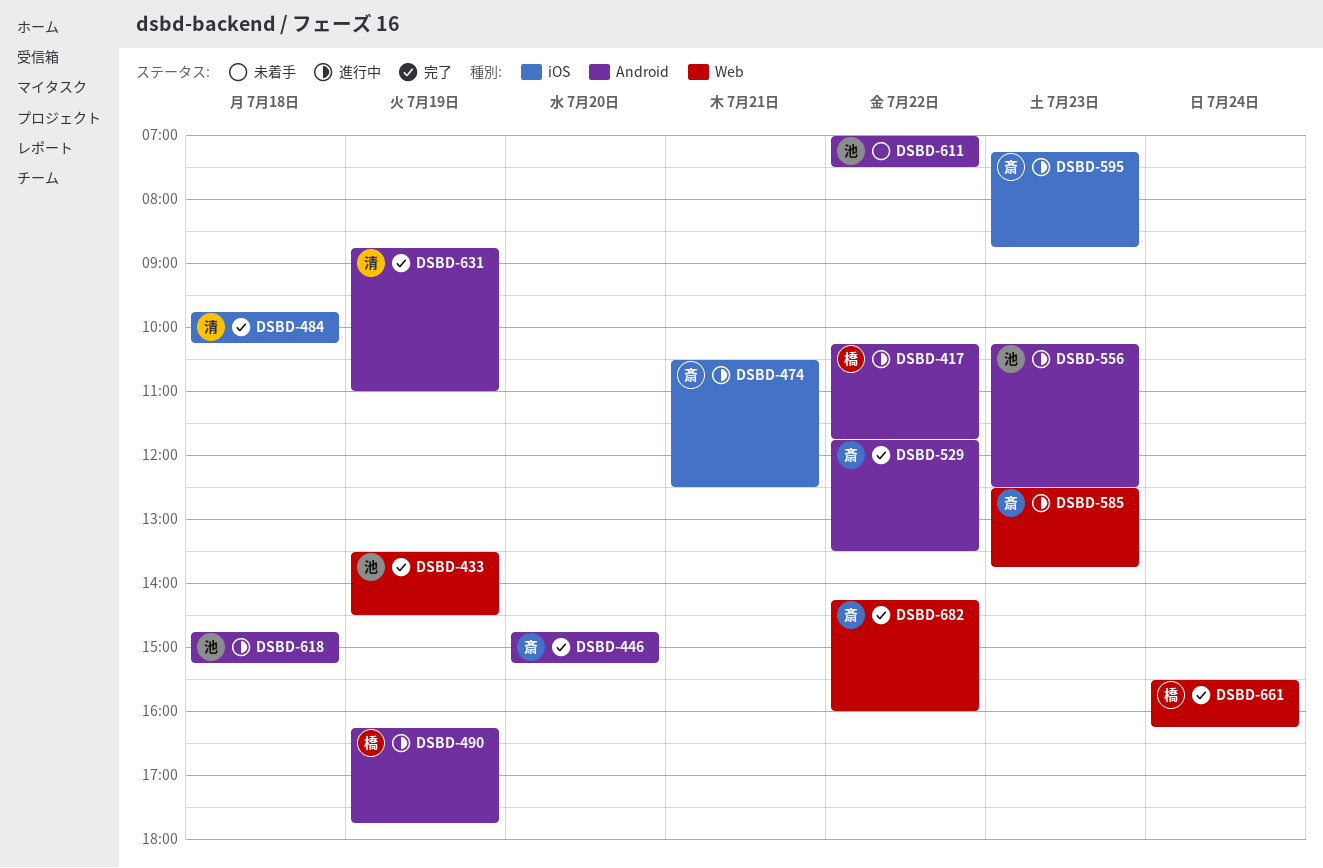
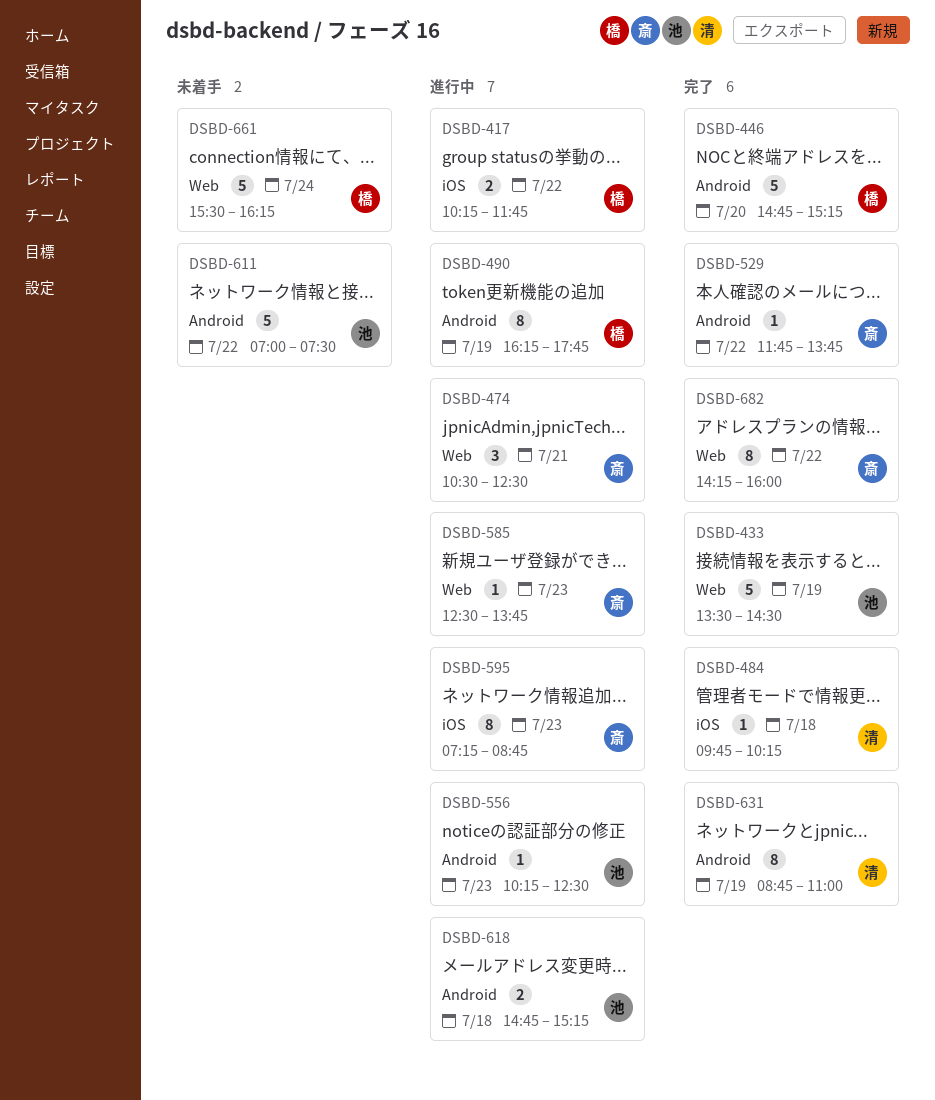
DSBD-417, label: Android -> iOS
DSBD-446, owner: 斎 -> 橋
DSBD-474, label: iOS -> Web
DSBD-529, ends: 13:30 -> 13:45
DSBD-661, status: 完了 -> 未着手

